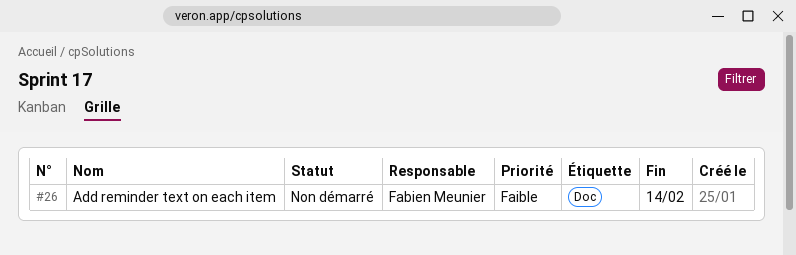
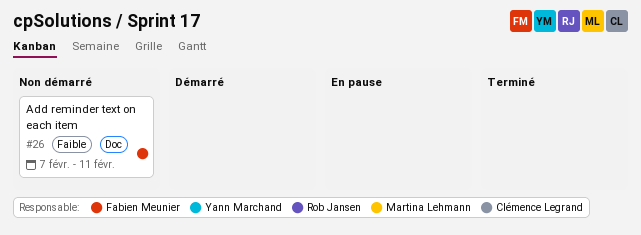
#26, due: Feb 14 -> Feb 11

